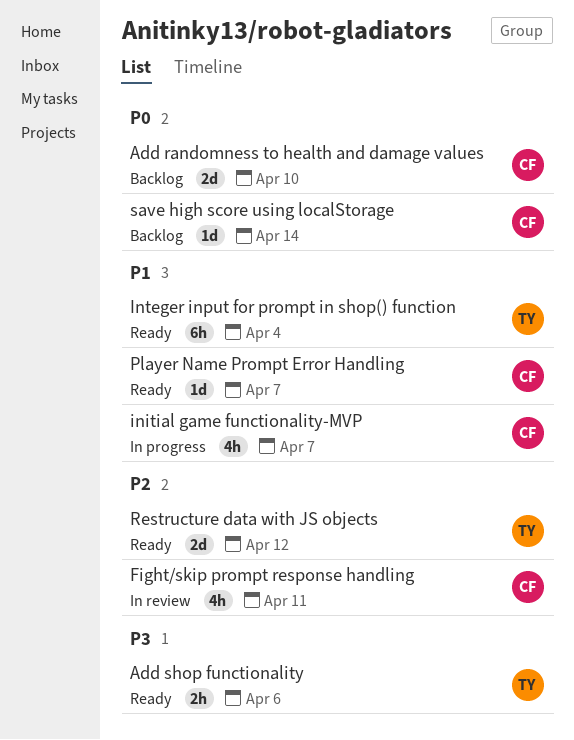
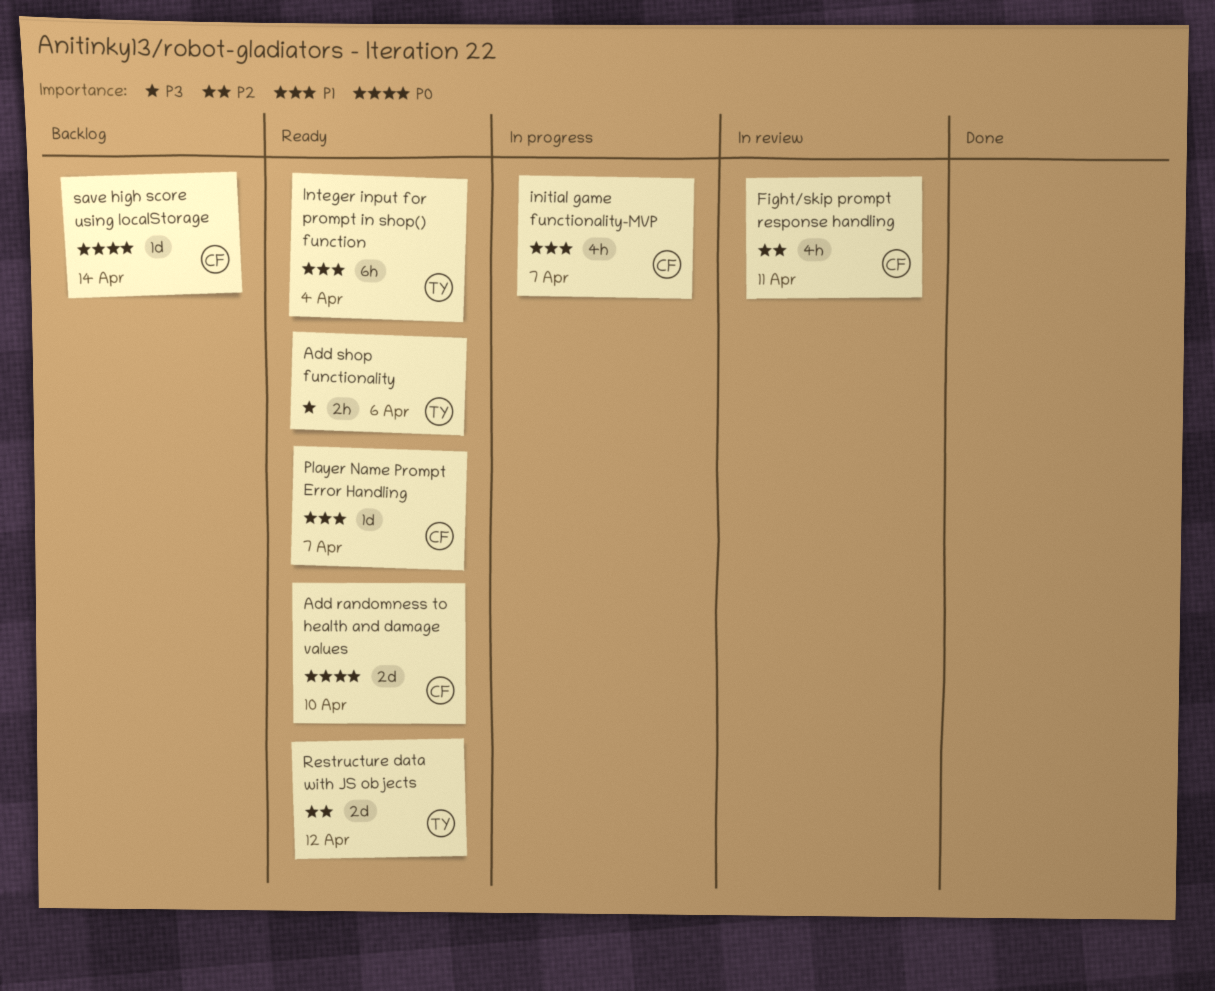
Add randomness to health and damage values, status: Backlog -> Ready

